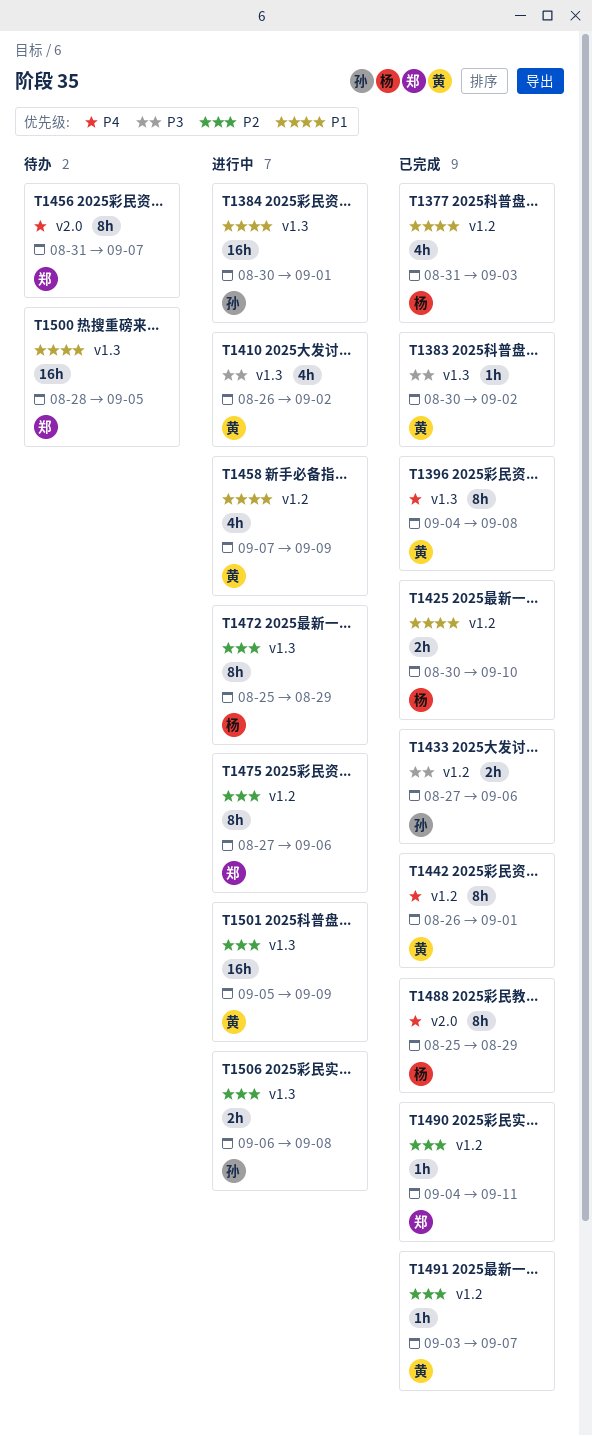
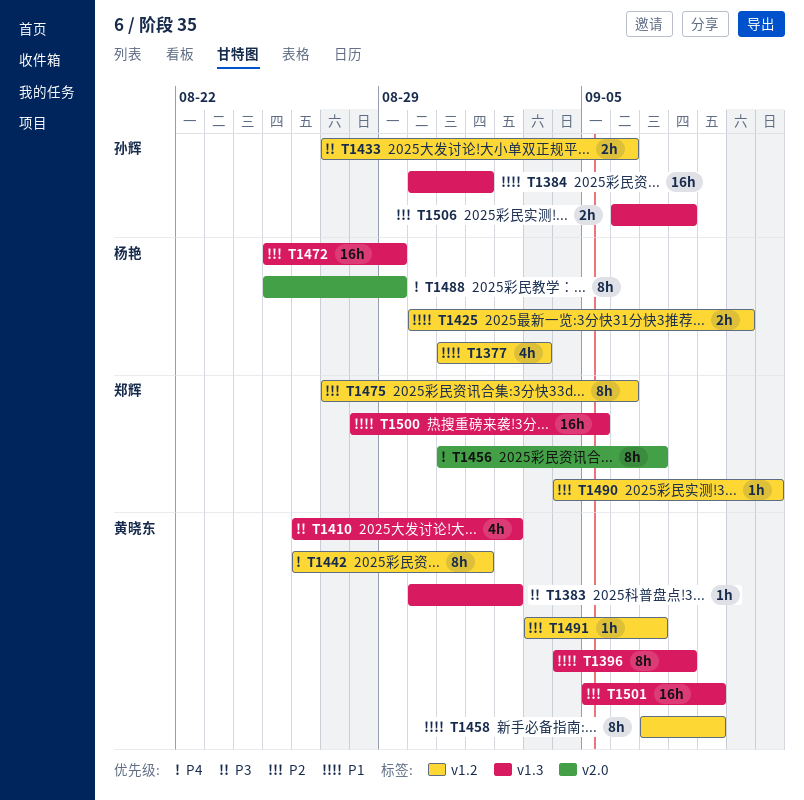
T1396, priority: P4 -> P1
T1458, estimate: 4h -> 8h
T1472, estimate: 8h -> 16h

